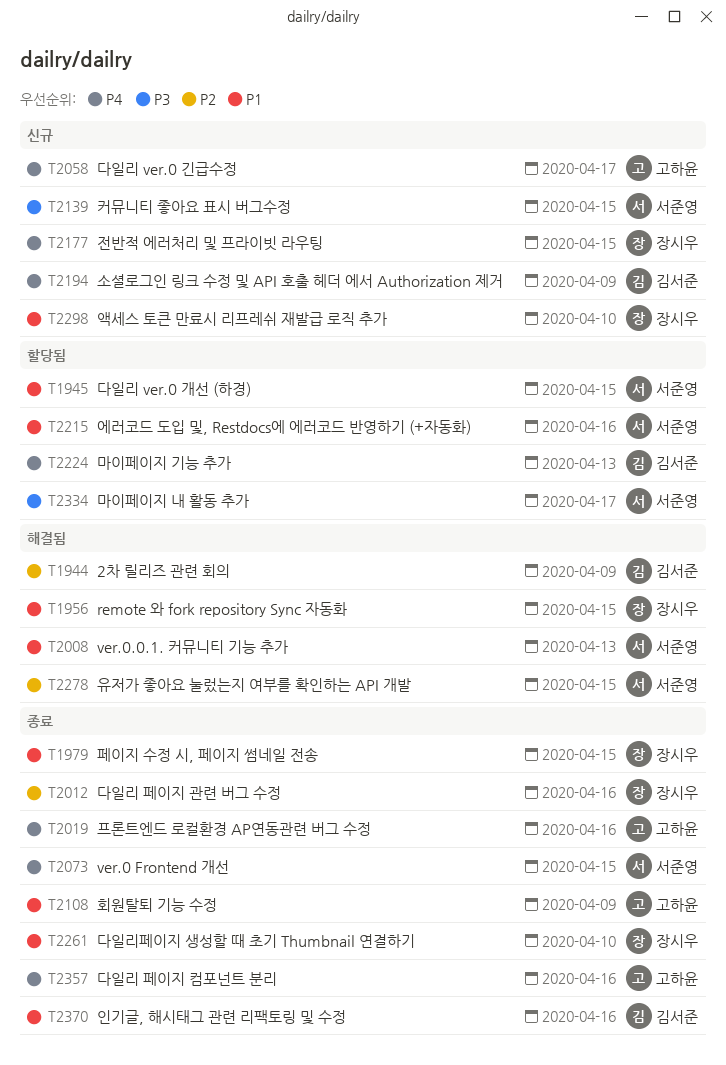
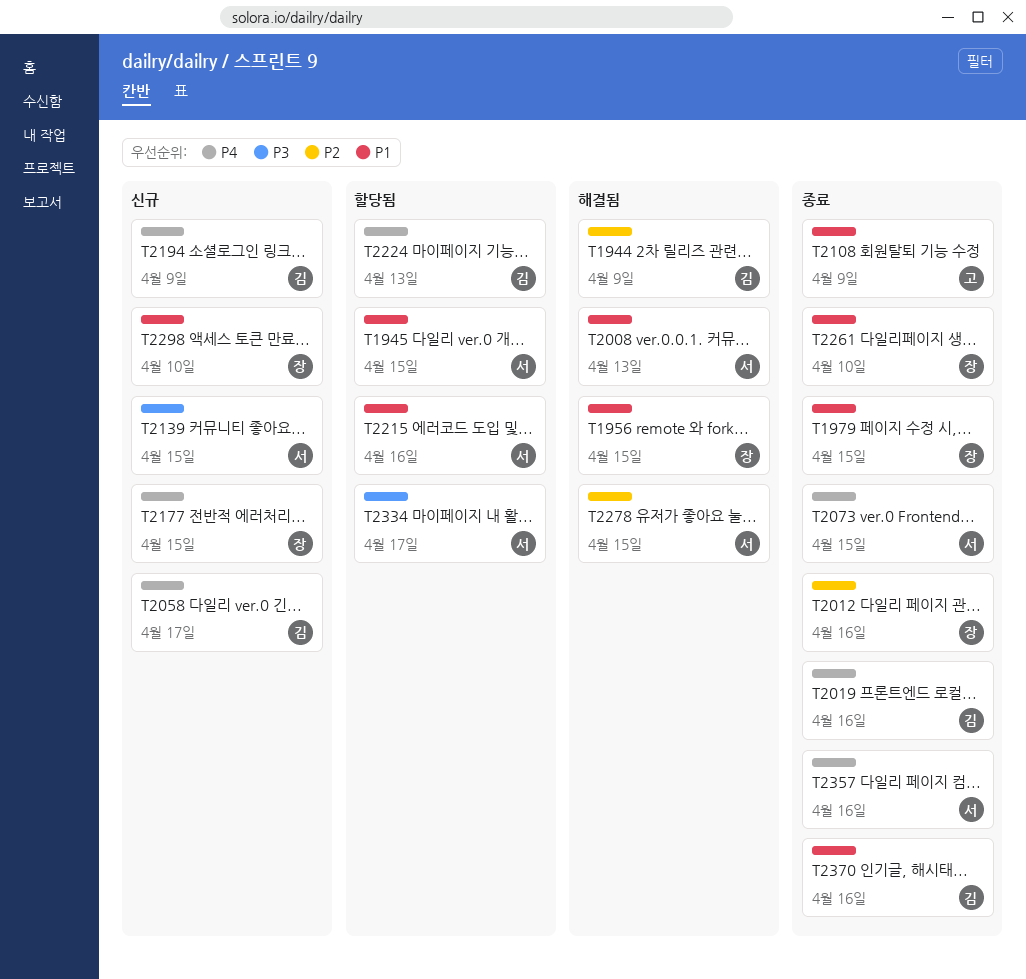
T2019, owner: 고하윤 -> 김서준
T2058, owner: 고하윤 -> 김서준
T2357, owner: 고하윤 -> 서준영

